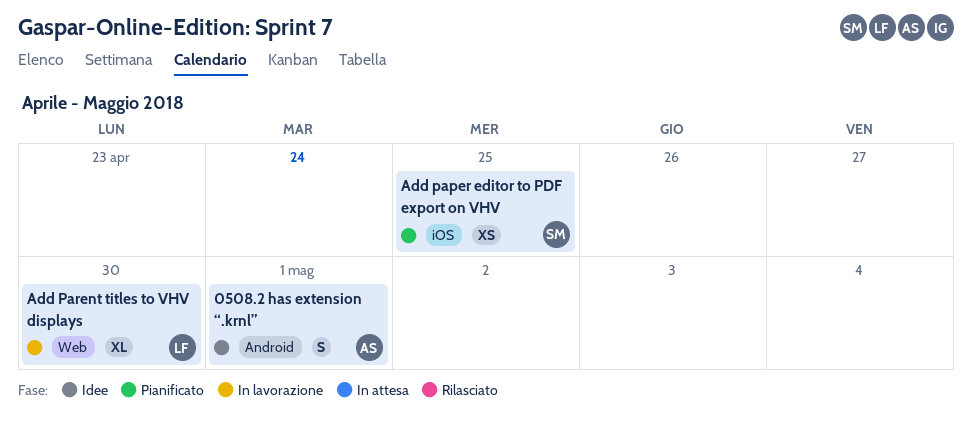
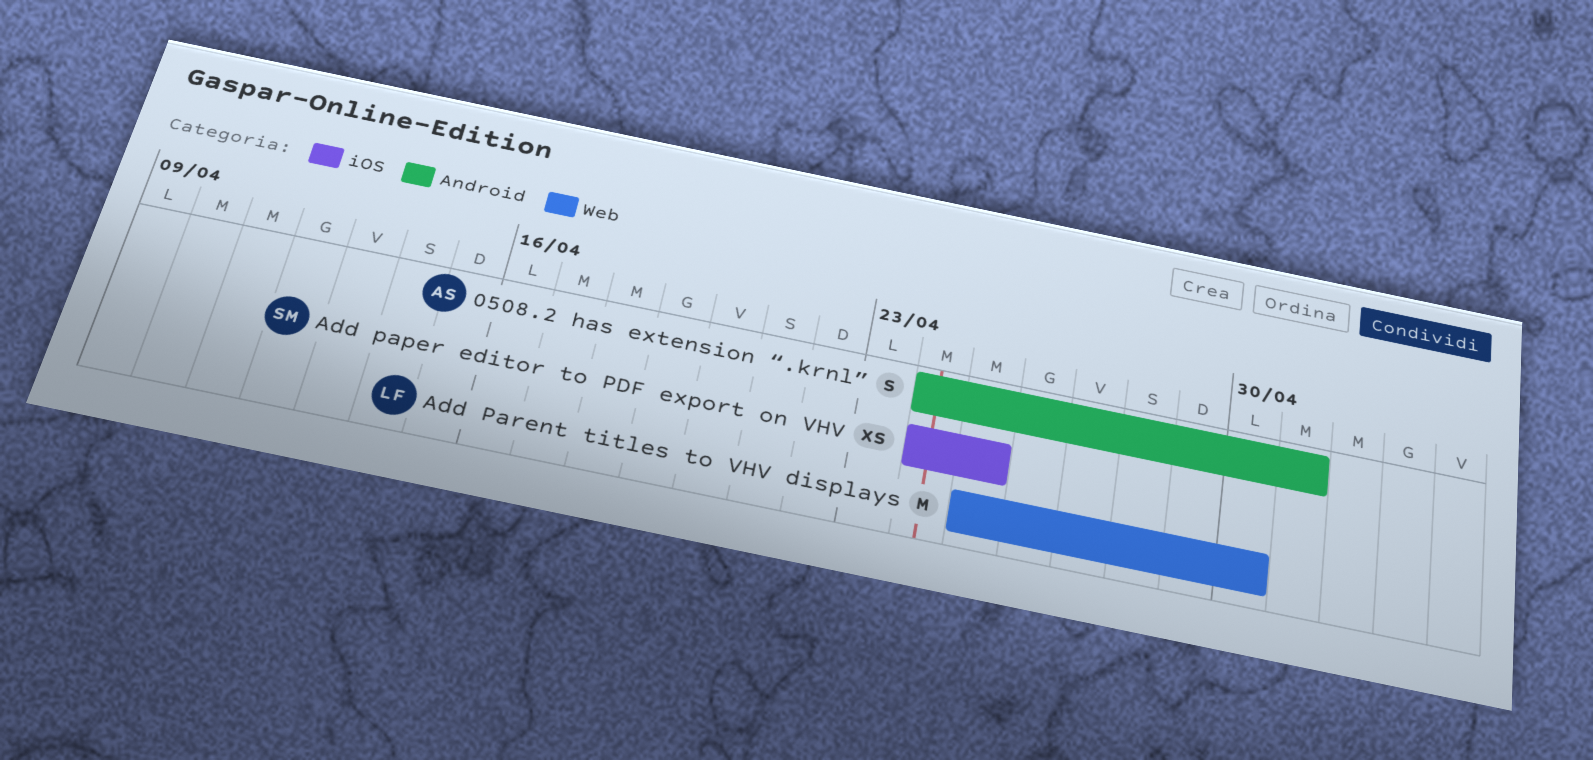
Add Parent titles to VHV displays, estimate: XL -> M

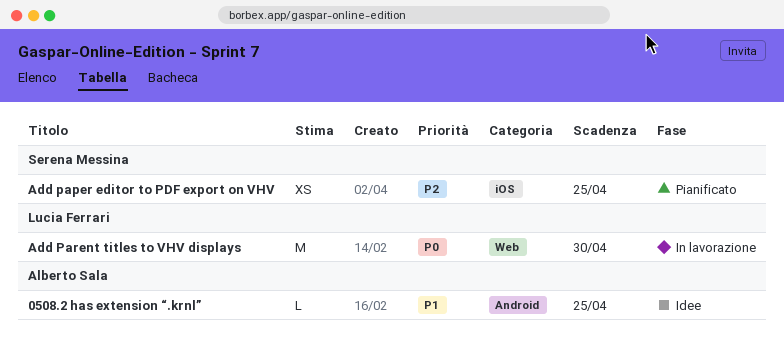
0508.2 has extension “.krnl”, estimate: S -> L
0508.2 has extension “.krnl”, due: May 1 -> Apr 25

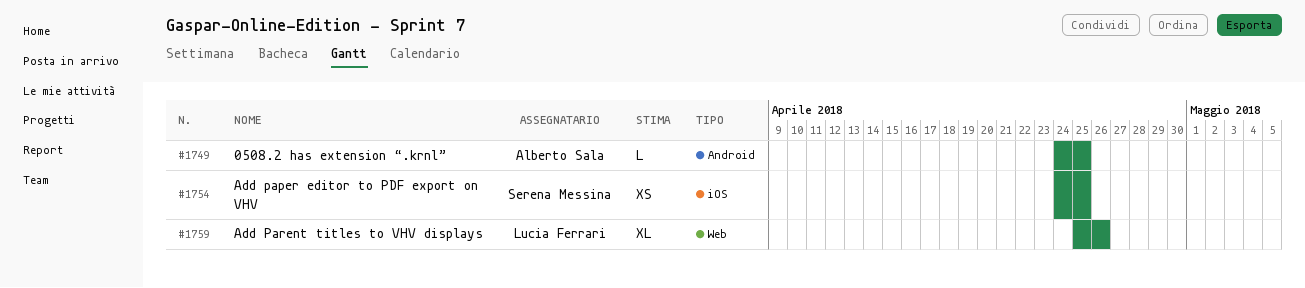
Add Parent titles to VHV displays, estimate: M -> XL
Add Parent titles to VHV displays, due: Apr 30 -> Apr 26

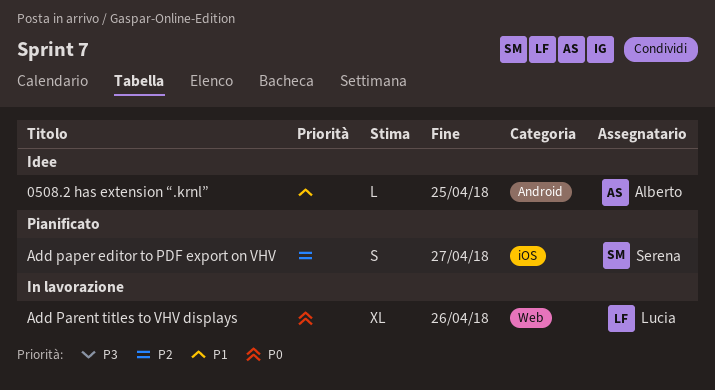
Add paper editor to PDF export on VHV, estimate: XS -> S
Add paper editor to PDF export on VHV, due: Apr 25 -> Apr 27

